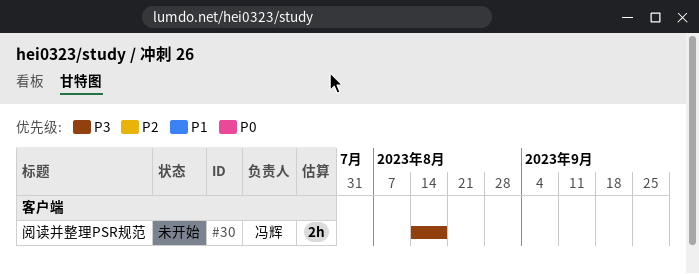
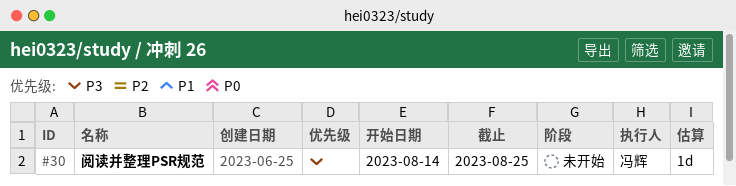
#30, estimate: 2h -> 1d
#30, due: Aug 18 -> Aug 25

